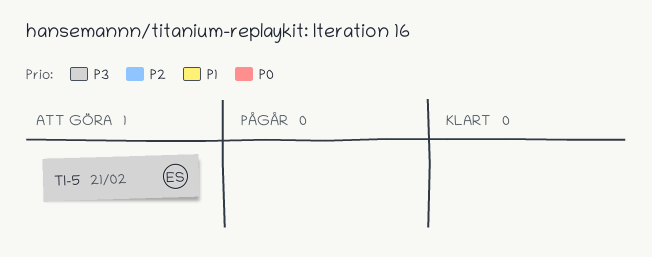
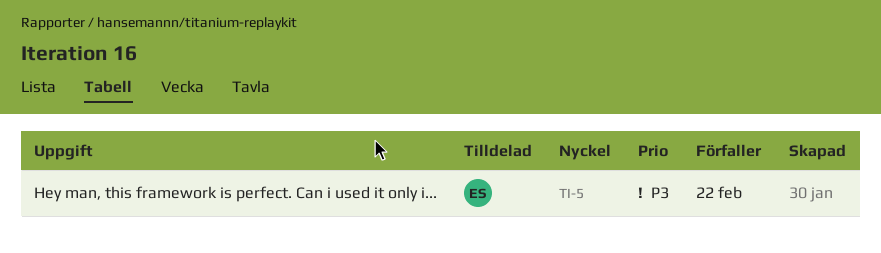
TI-5, due: Feb 21 -> Feb 22

